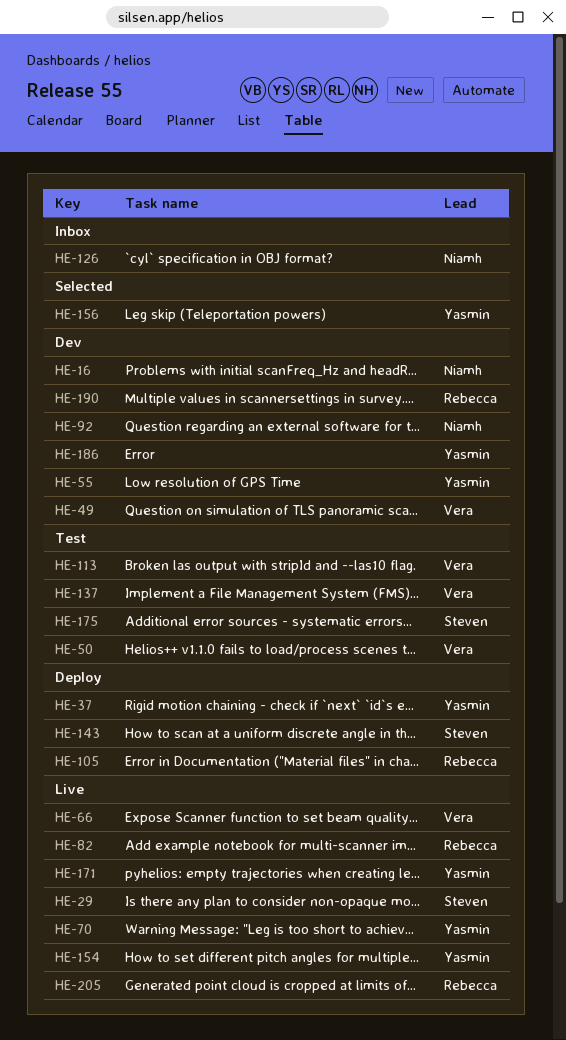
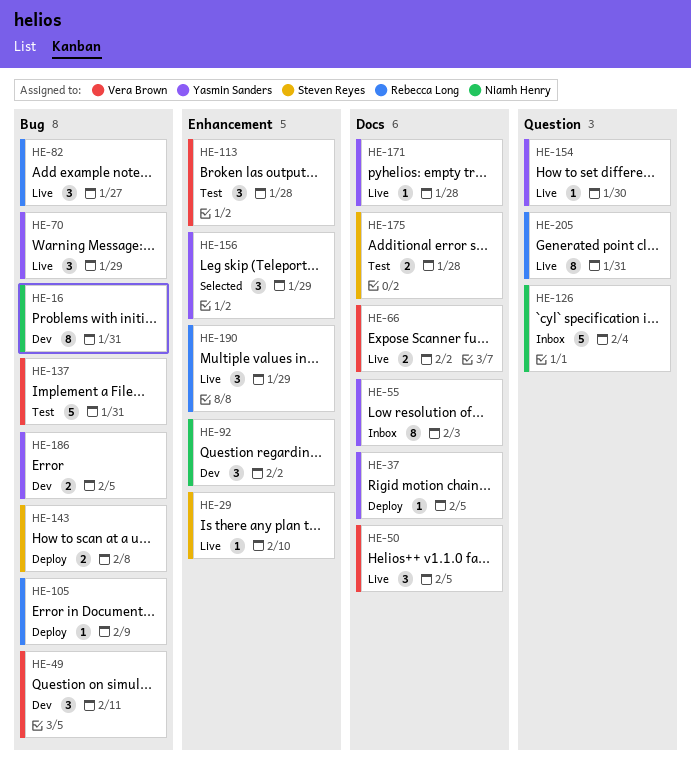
HE-50, status: Test -> Live
HE-55, status: Dev -> Inbox
HE-190, status: Dev -> Live

